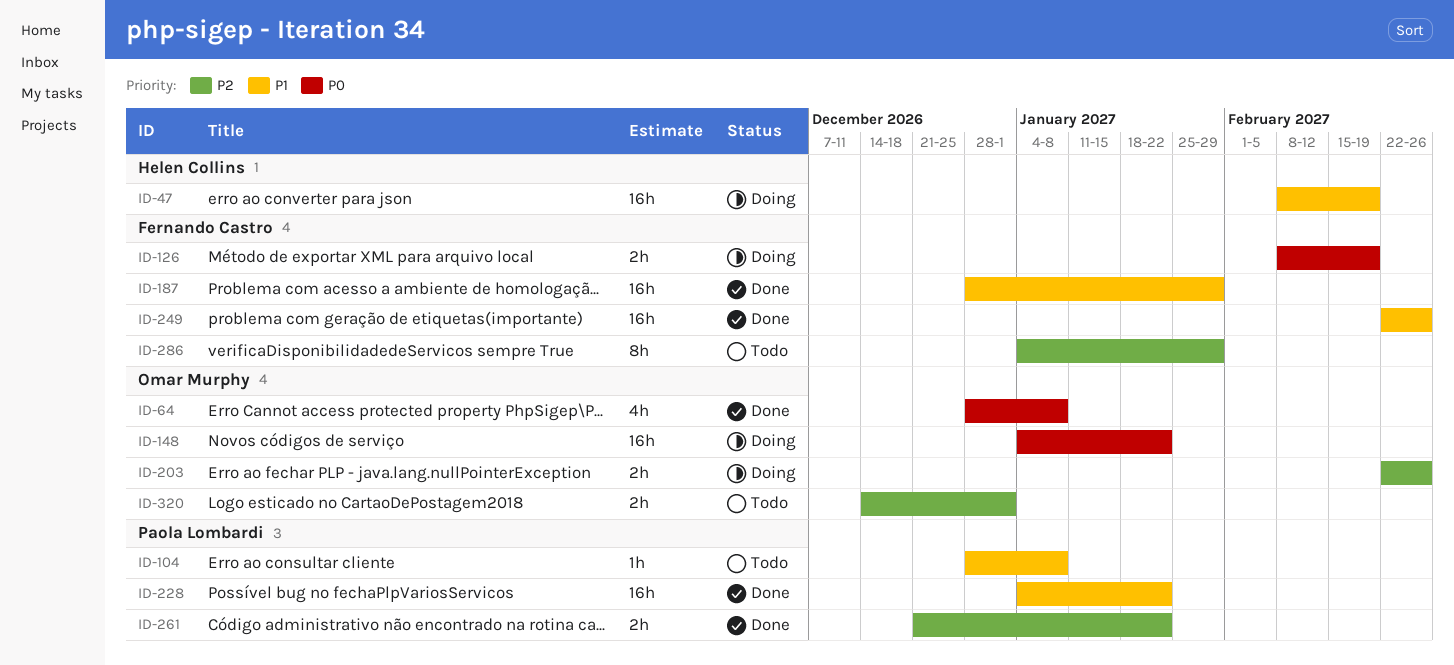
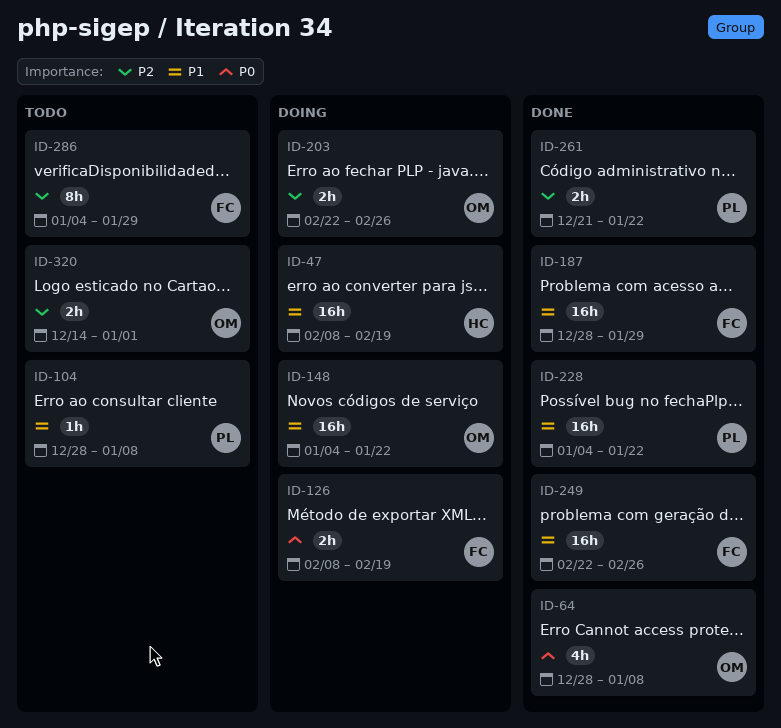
ID-148, priority: P0 -> P1

